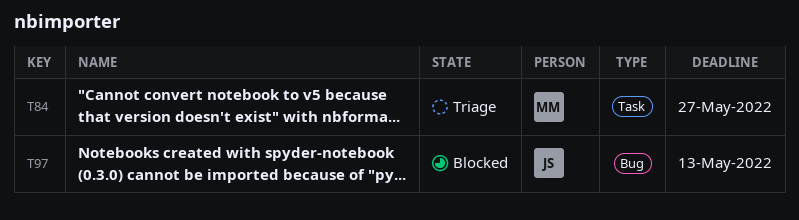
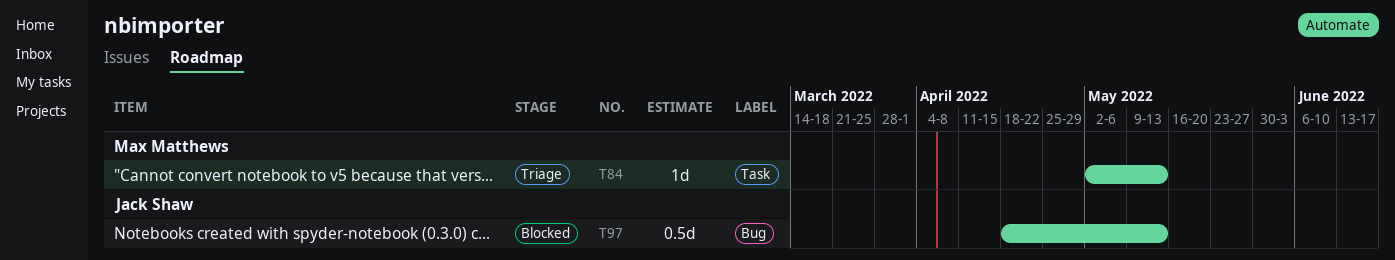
T84, due: May 27 -> May 13

